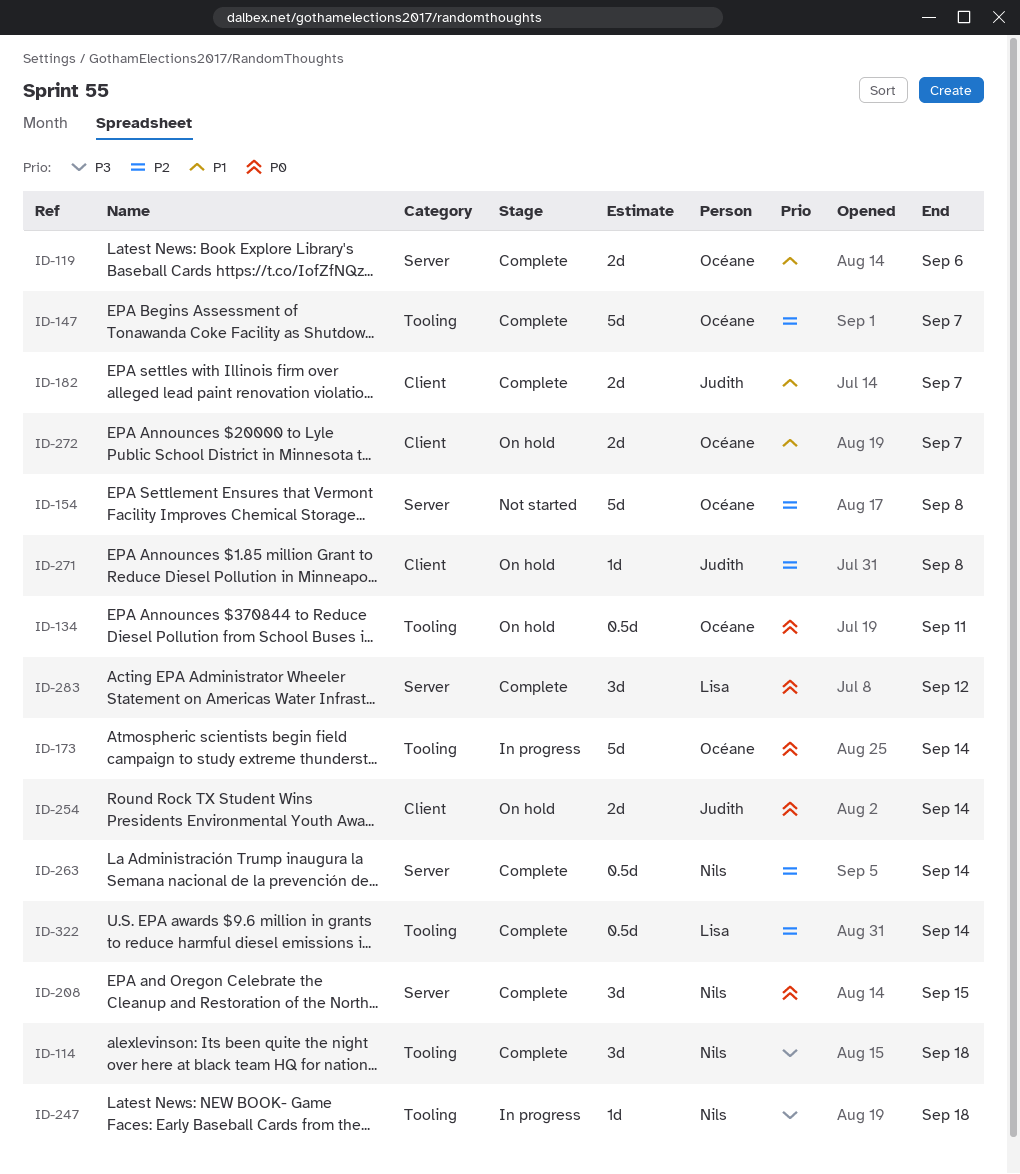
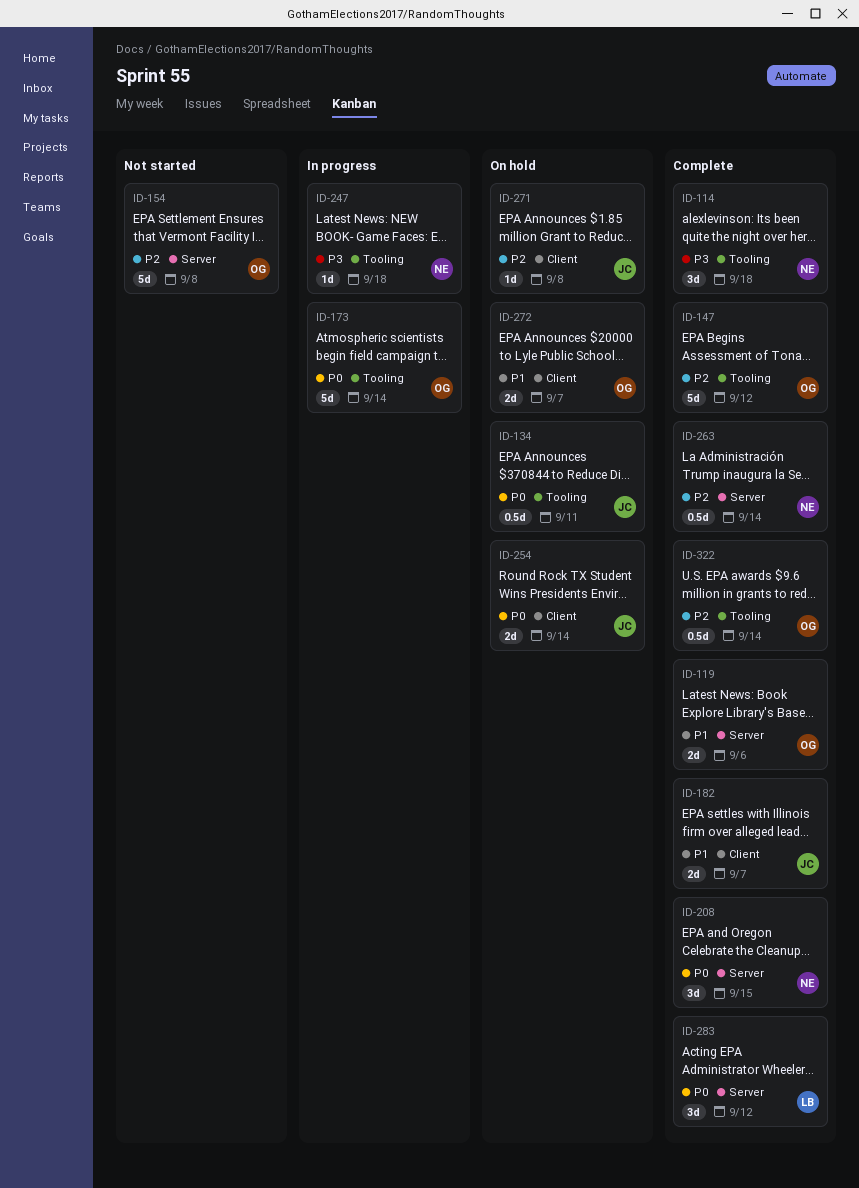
ID-134, owner: Océane -> Judith
ID-147, due: Sep 7 -> Sep 12
ID-322, owner: Lisa -> Océane

